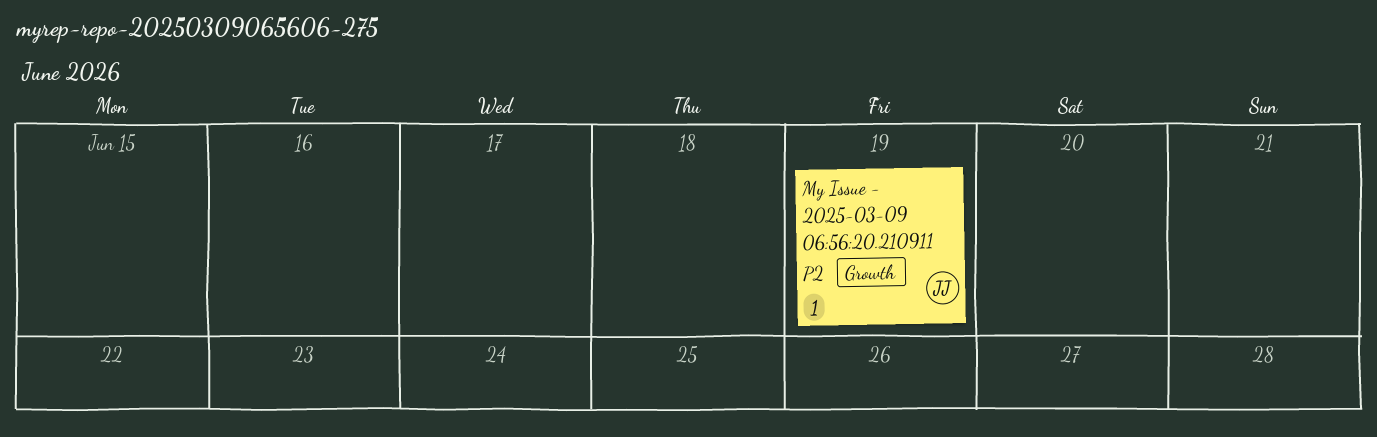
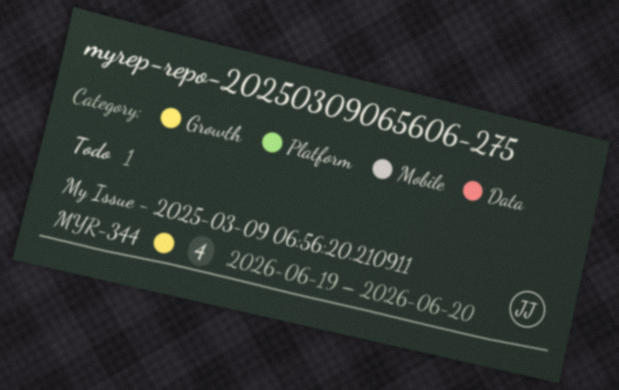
My Issue - 2025-03-09 06:56:20.210911, estimate: 1 -> 4
My Issue - 2025-03-09 06:56:20.210911, due: Jun 19 -> Jun 20

